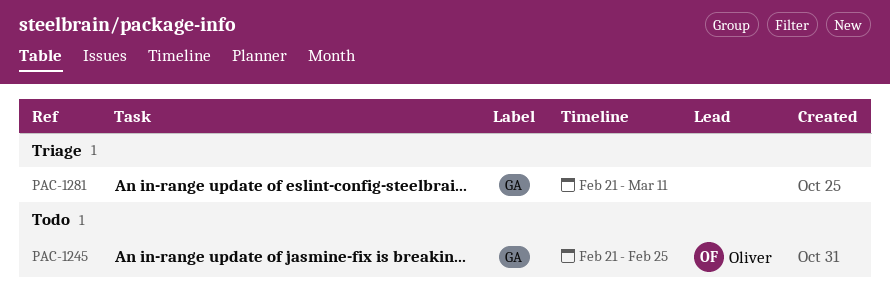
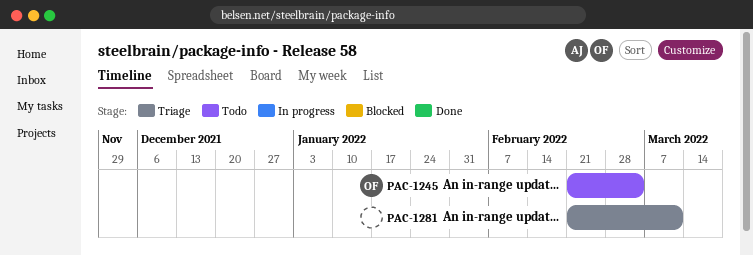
PAC-1245, due: Feb 25 -> Mar 4

